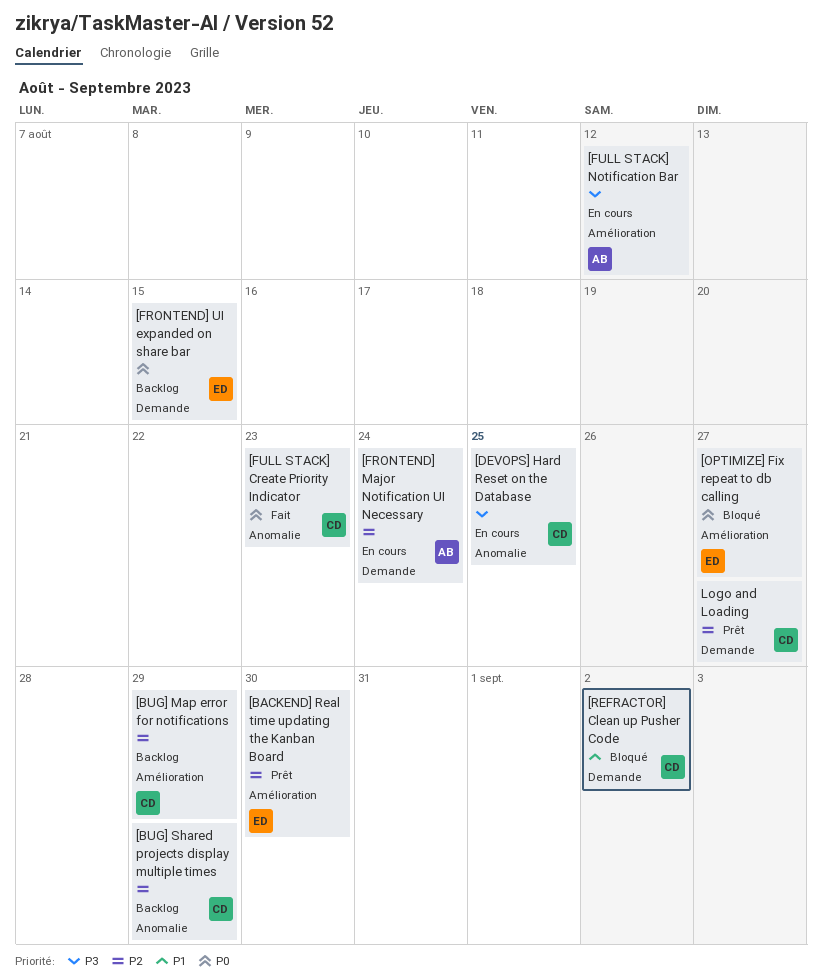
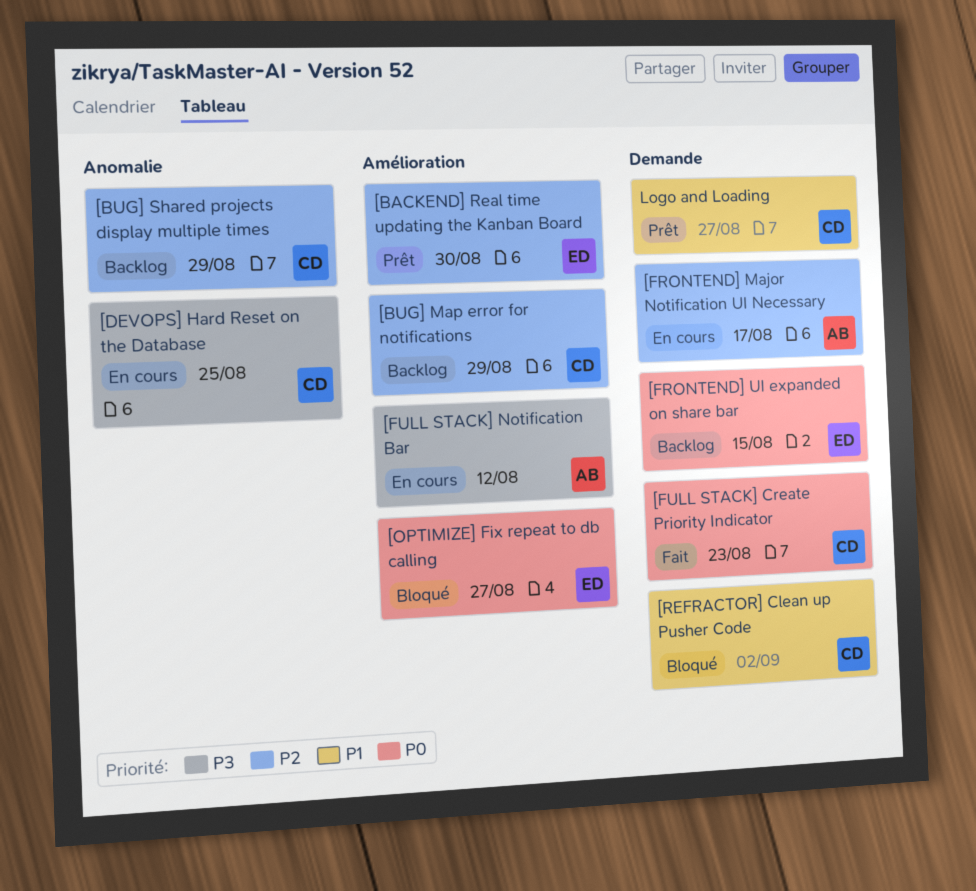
[FRONTEND] Major Notification UI Necessary, due: Aug 24 -> Aug 17
[FULL STACK] Create Priority Indicator, label: Anomalie -> Demande
Logo and Loading, priority: P2 -> P1

